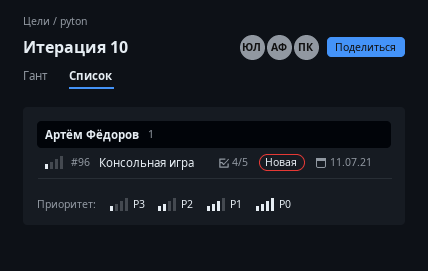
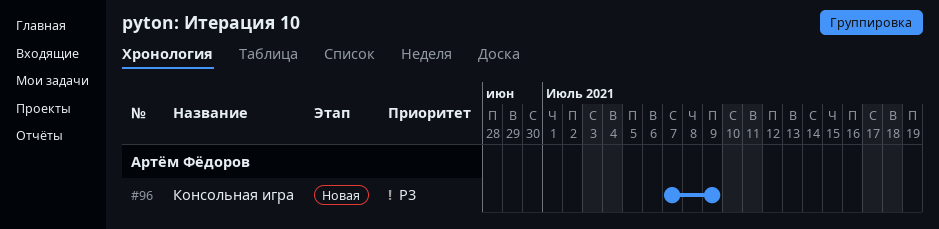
#96, due: Jul 11 -> Jul 9

